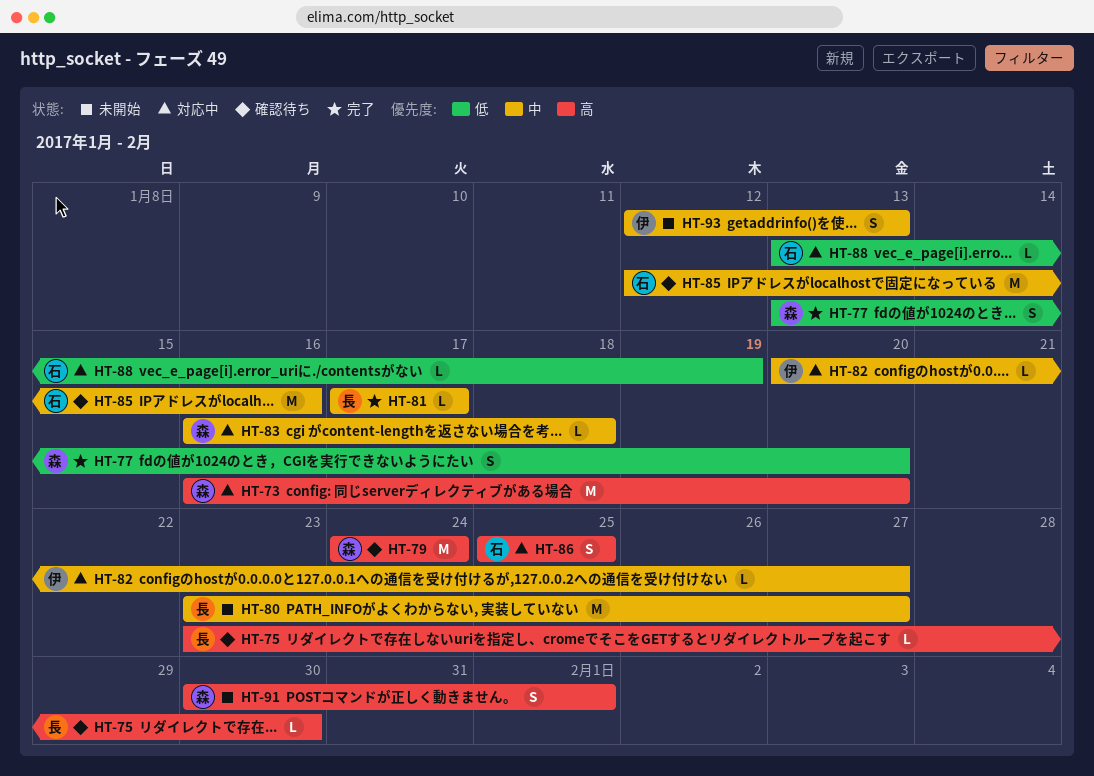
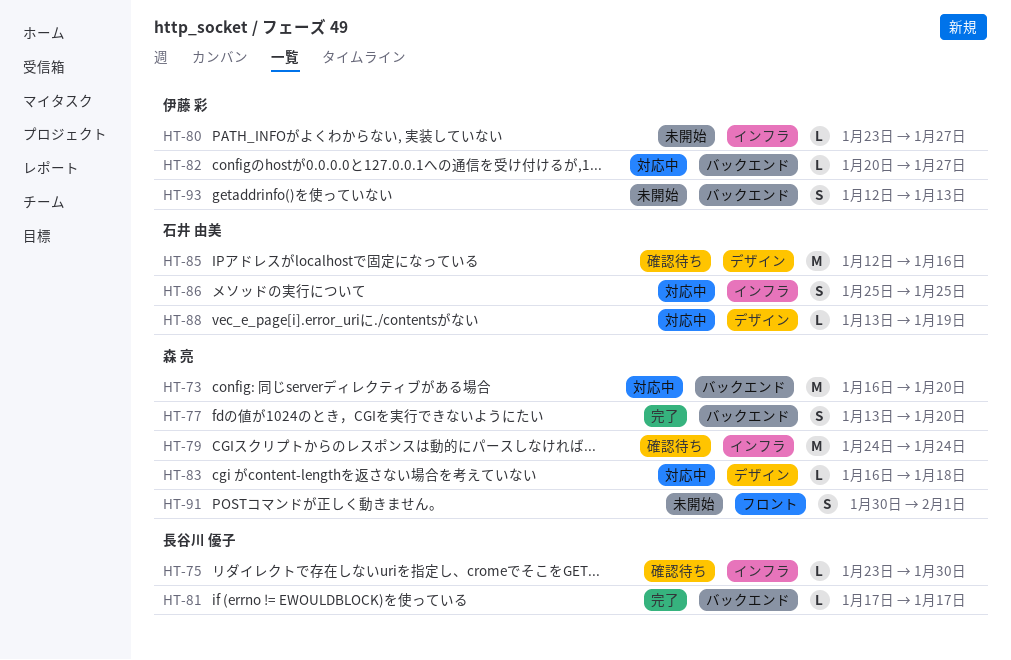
HT-80, owner: 長谷川 優子 -> 伊藤 彩
HT-80, estimate: M -> L

